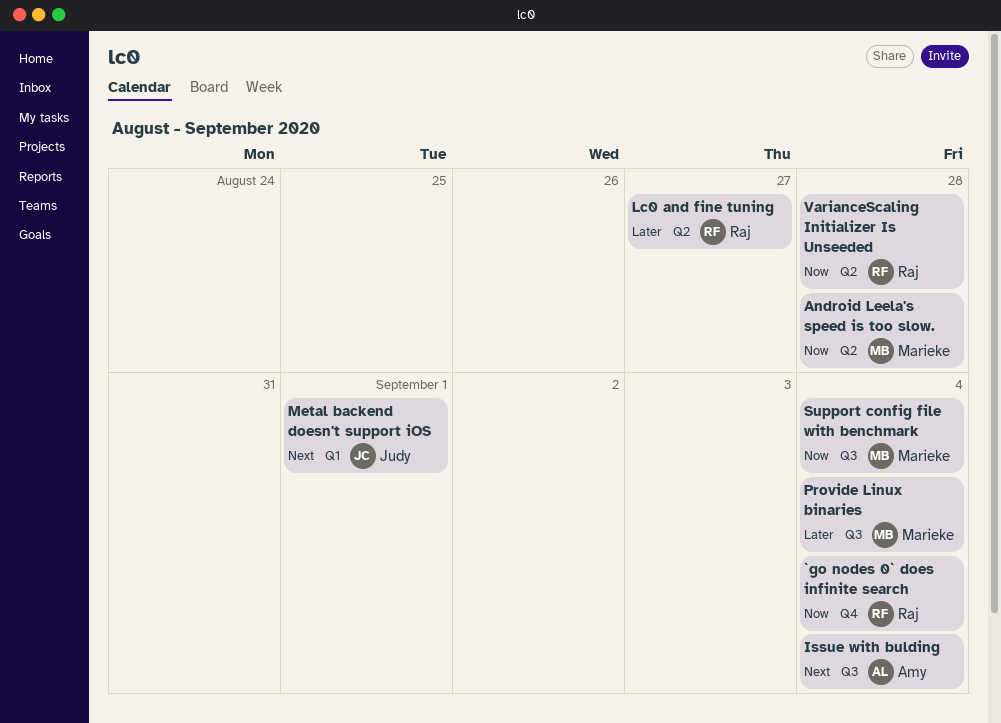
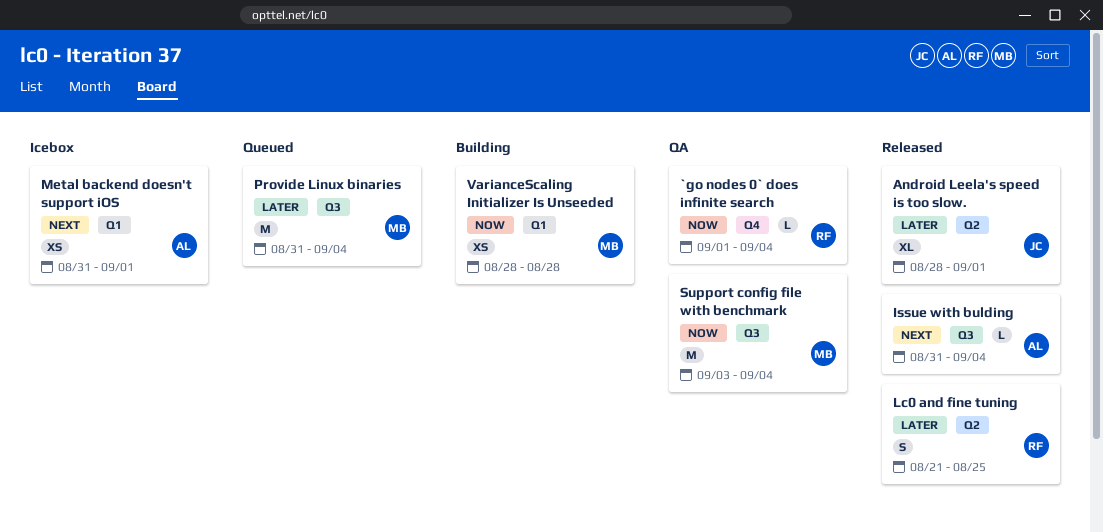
Android Leela's speed is too slow., owner: Marieke -> Judy
Android Leela's speed is too slow., priority: Now -> Later
Android Leela's speed is too slow., due: Aug 28 -> Sep 1
Lc0 and fine tuning, due: Aug 27 -> Aug 25
Metal backend doesn't support iOS, owner: Judy -> Amy
VarianceScaling Initializer Is Unseeded, owner: Raj -> Marieke
VarianceScaling Initializer Is Unseeded, label: Q2 -> Q1

